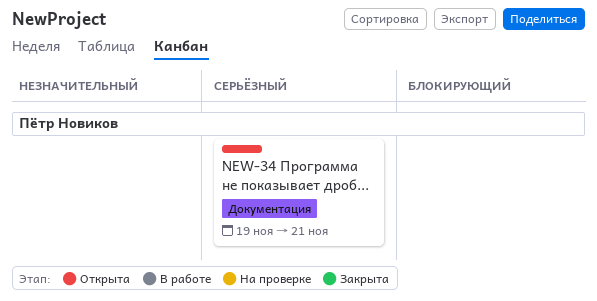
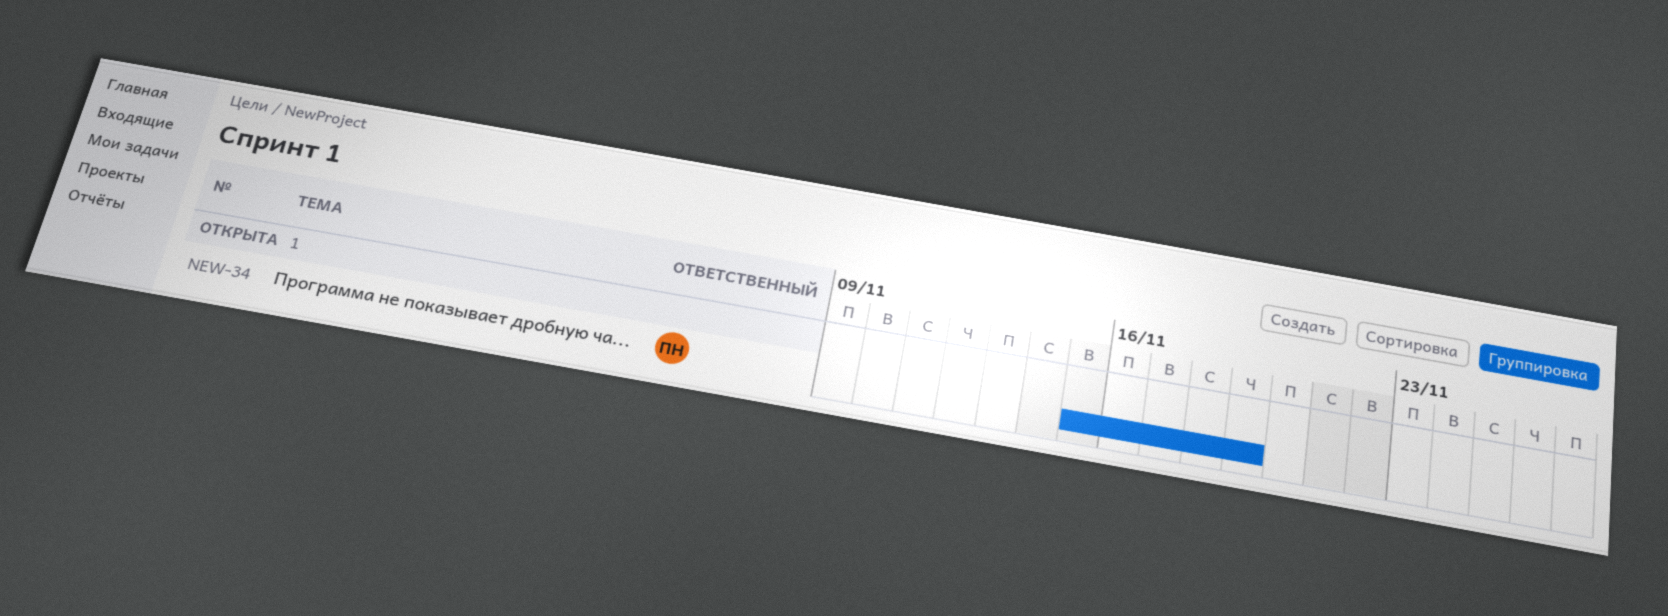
NEW-34, start: Nov 19 -> Nov 15
NEW-34, due: Nov 21 -> Nov 19

